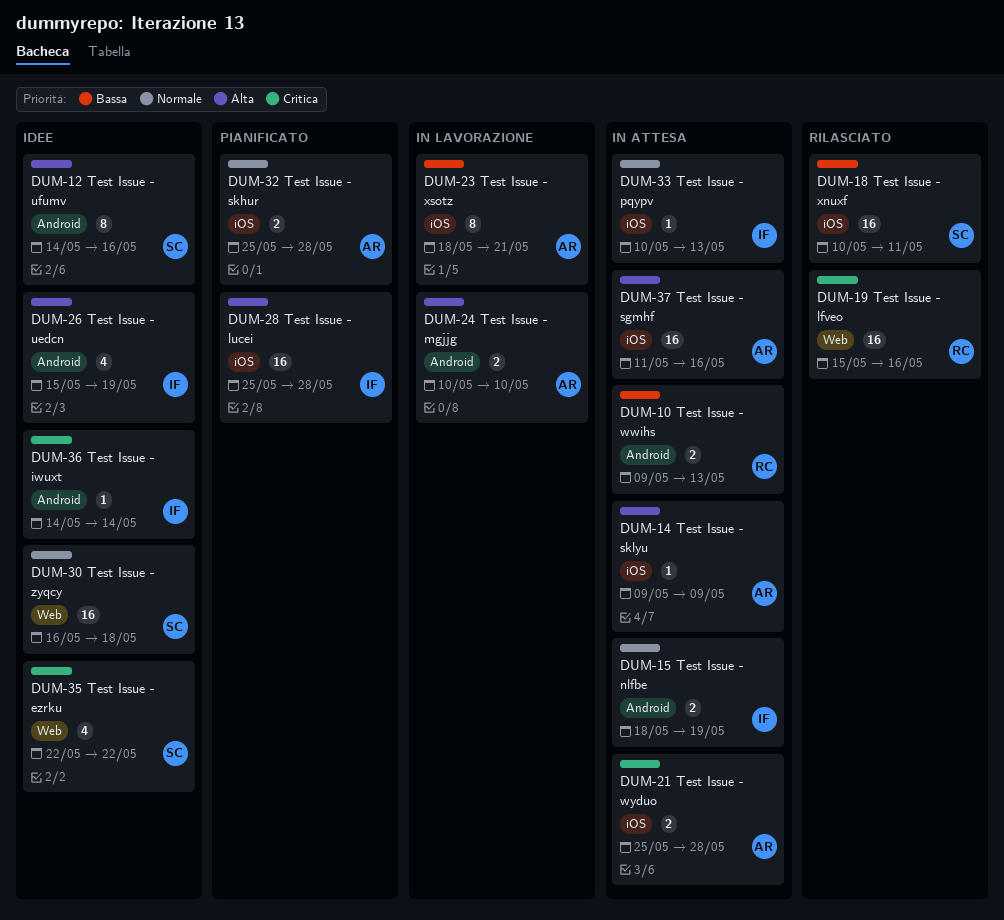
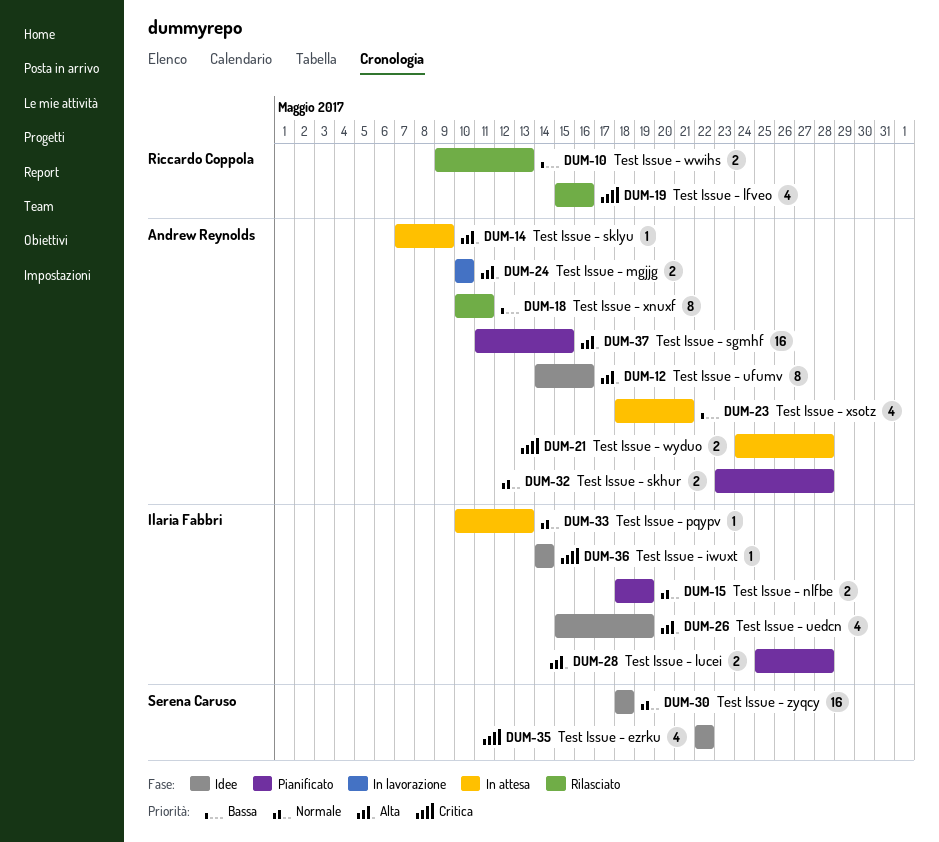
DUM-10, status: In attesa -> Rilasciato
DUM-12, owner: Serena Caruso -> Andrew Reynolds
DUM-14, start: May 9 -> May 7
DUM-15, status: In attesa -> Pianificato
DUM-18, owner: Serena Caruso -> Andrew Reynolds
DUM-18, estimate: 16 -> 8
DUM-19, estimate: 16 -> 4
DUM-21, start: May 25 -> May 24
DUM-23, status: In lavorazione -> In attesa
DUM-23, estimate: 8 -> 4
DUM-28, estimate: 16 -> 2
DUM-30, start: May 16 -> May 18
DUM-32, start: May 25 -> May 23
DUM-37, status: In attesa -> Pianificato
DUM-37, due: May 16 -> May 15

